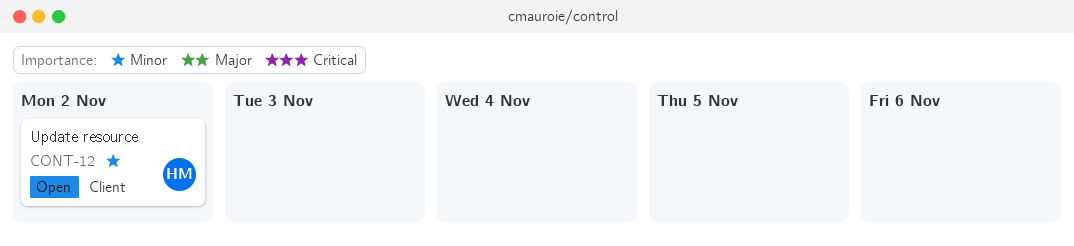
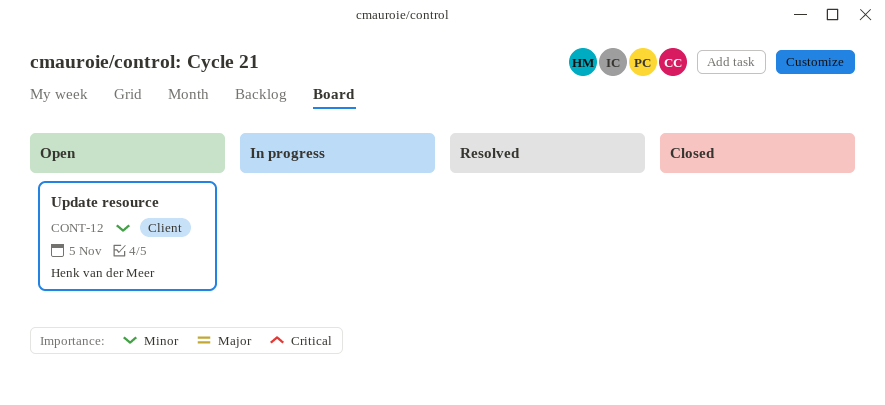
CONT-12, due: Nov 2 -> Nov 5

